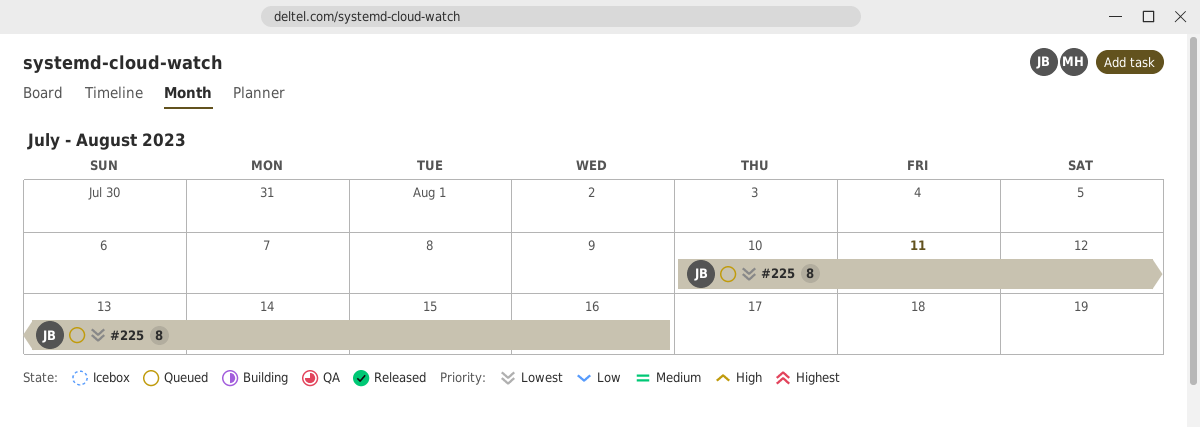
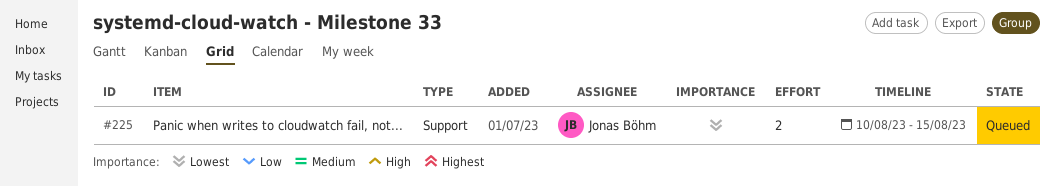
#225, estimate: 8 -> 2
#225, due: Aug 16 -> Aug 15

